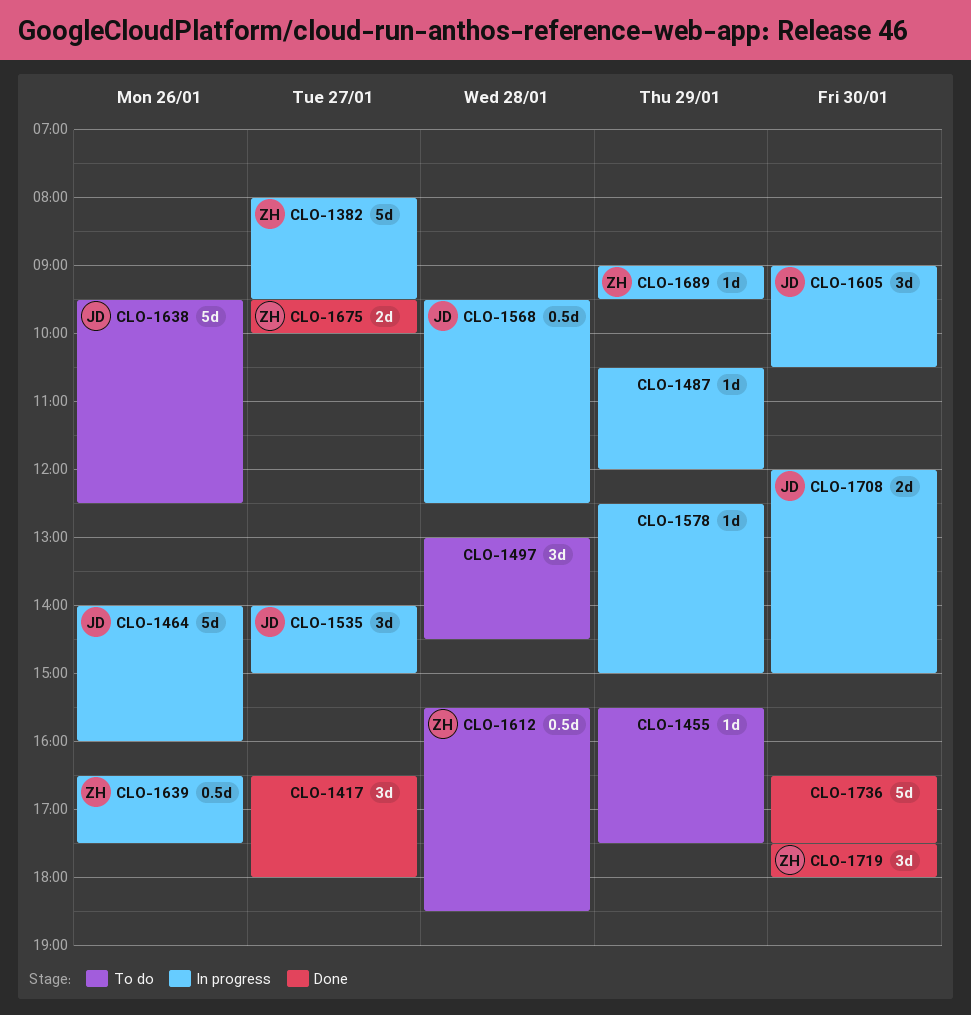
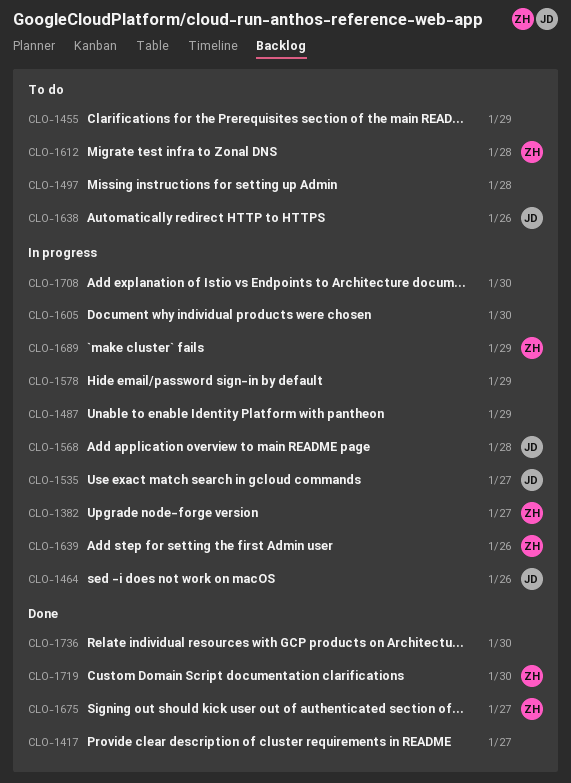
CLO-1605, owner: JD -> none
CLO-1708, owner: JD -> none

